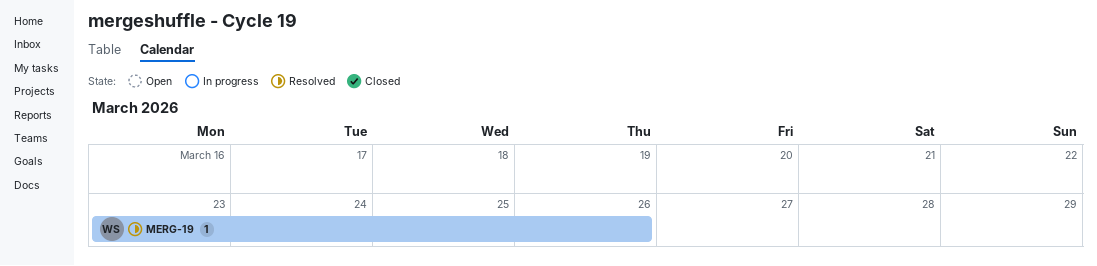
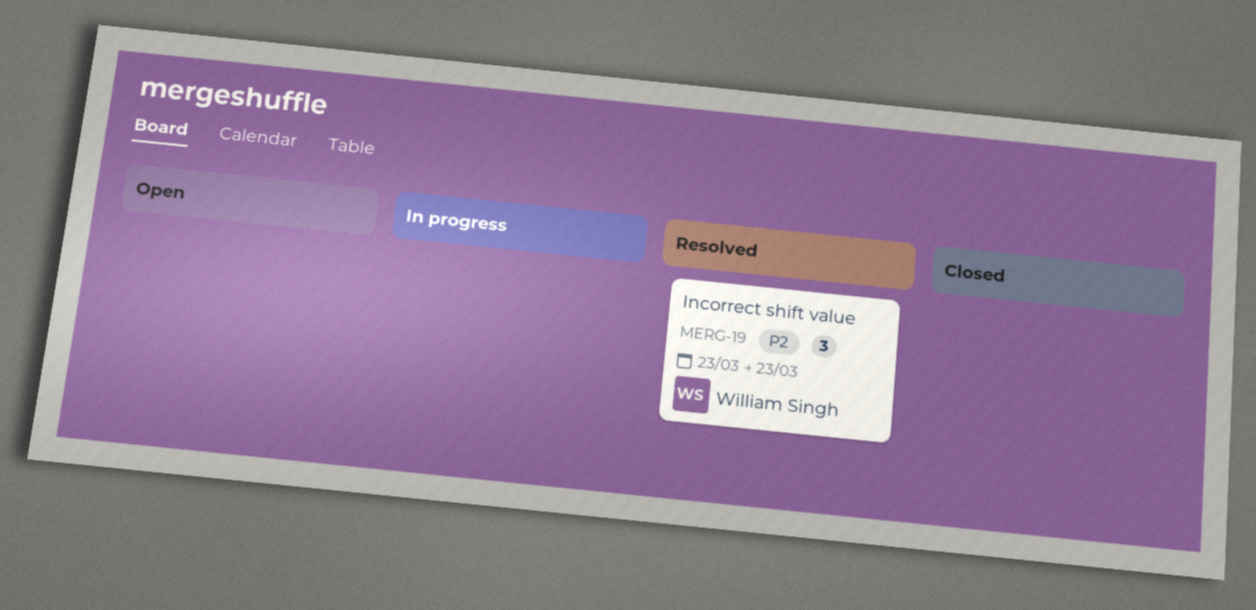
MERG-19, estimate: 1 -> 3
MERG-19, due: Mar 26 -> Mar 23

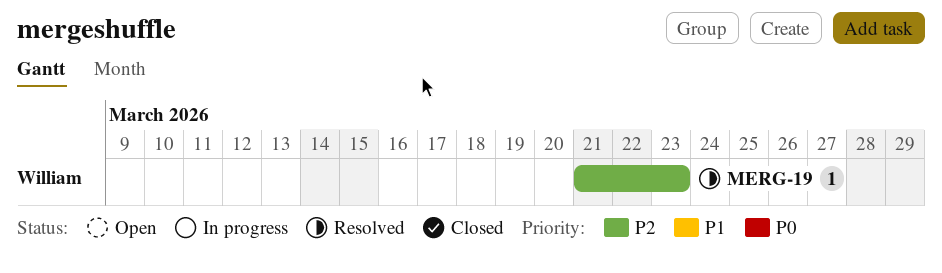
MERG-19, estimate: 3 -> 1
MERG-19, start: Mar 23 -> Mar 21

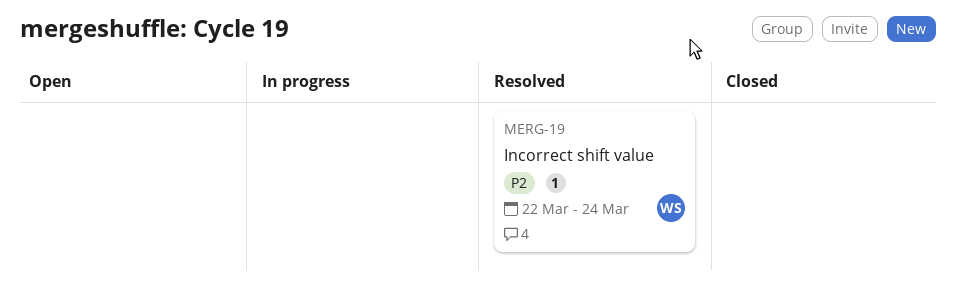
MERG-19, start: Mar 21 -> Mar 22
MERG-19, due: Mar 23 -> Mar 24

